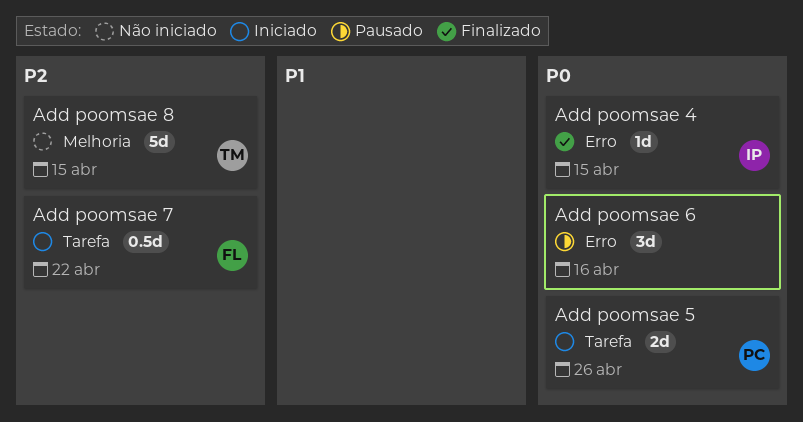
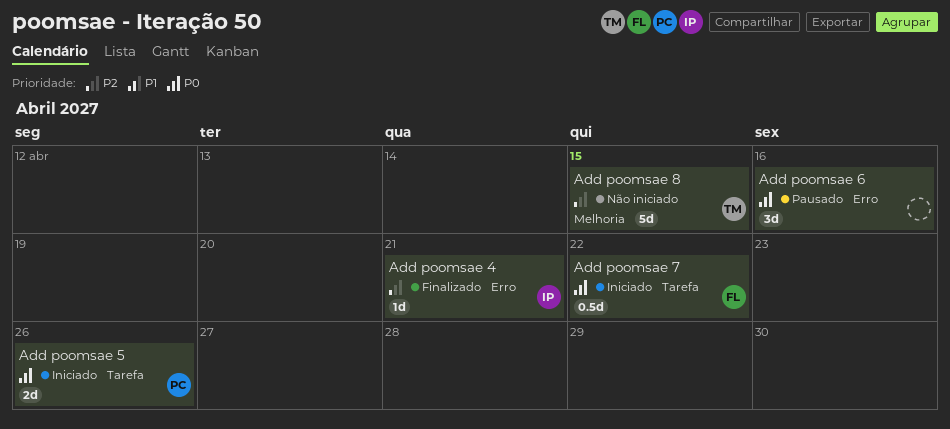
Add poomsae 4, priority: P0 -> P2
Add poomsae 4, due: Apr 15 -> Apr 21
Add poomsae 7, priority: P2 -> P0

